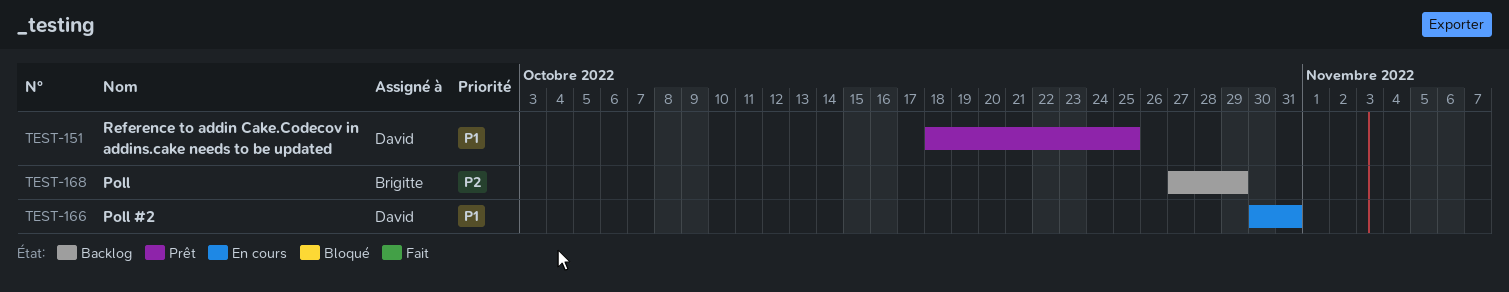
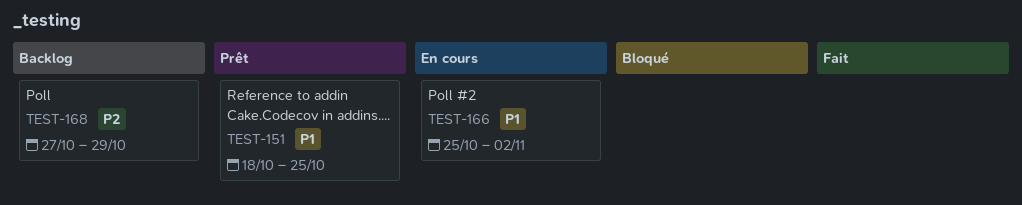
TEST-166, start: Oct 30 -> Oct 25
TEST-166, due: Oct 31 -> Nov 2

